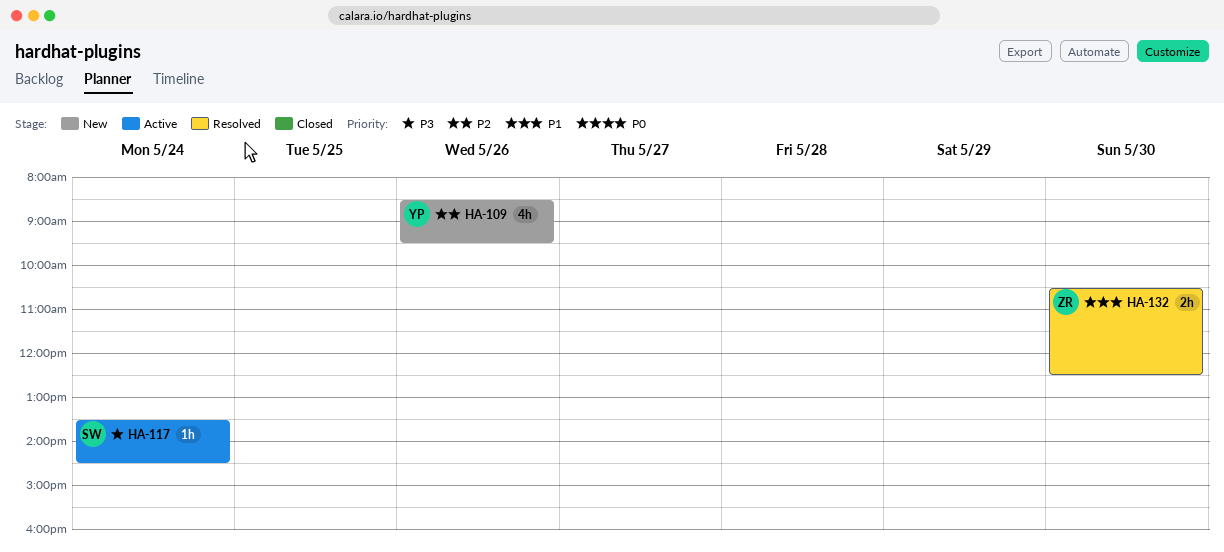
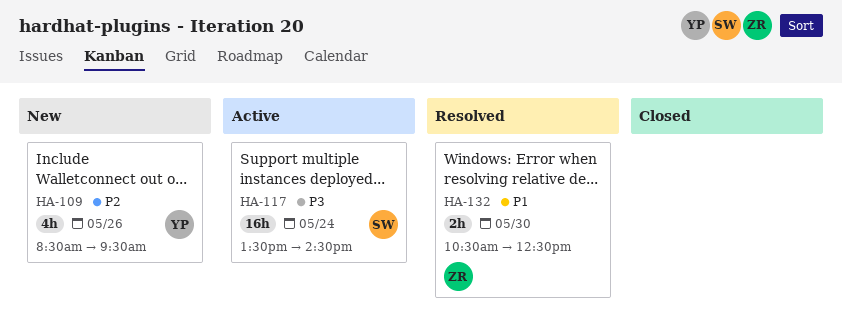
HA-117, estimate: 1h -> 16h

